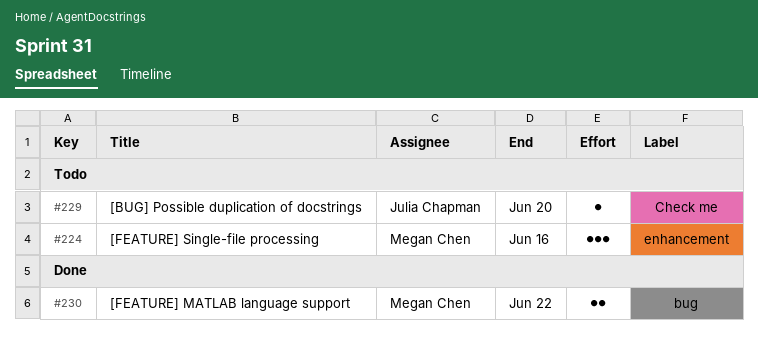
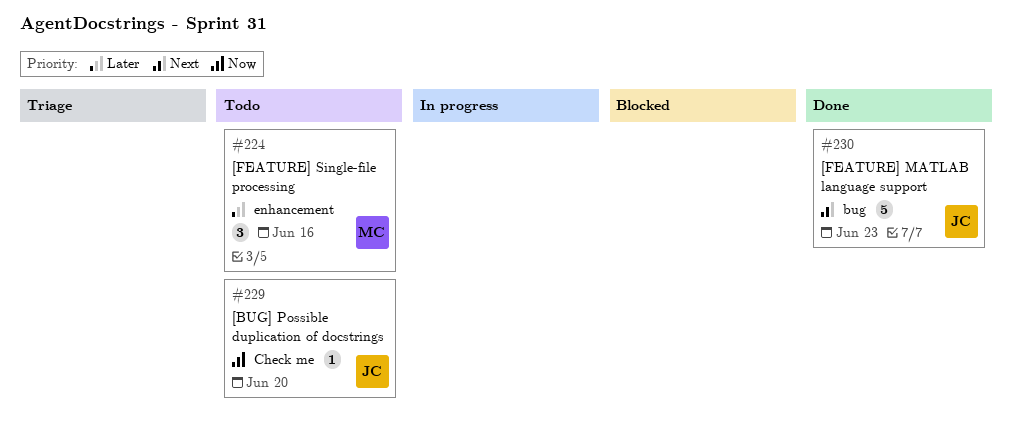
#230, owner: Megan Chen -> Julia Chapman
#230, estimate: 2 -> 5
#230, due: Jun 22 -> Jun 23

